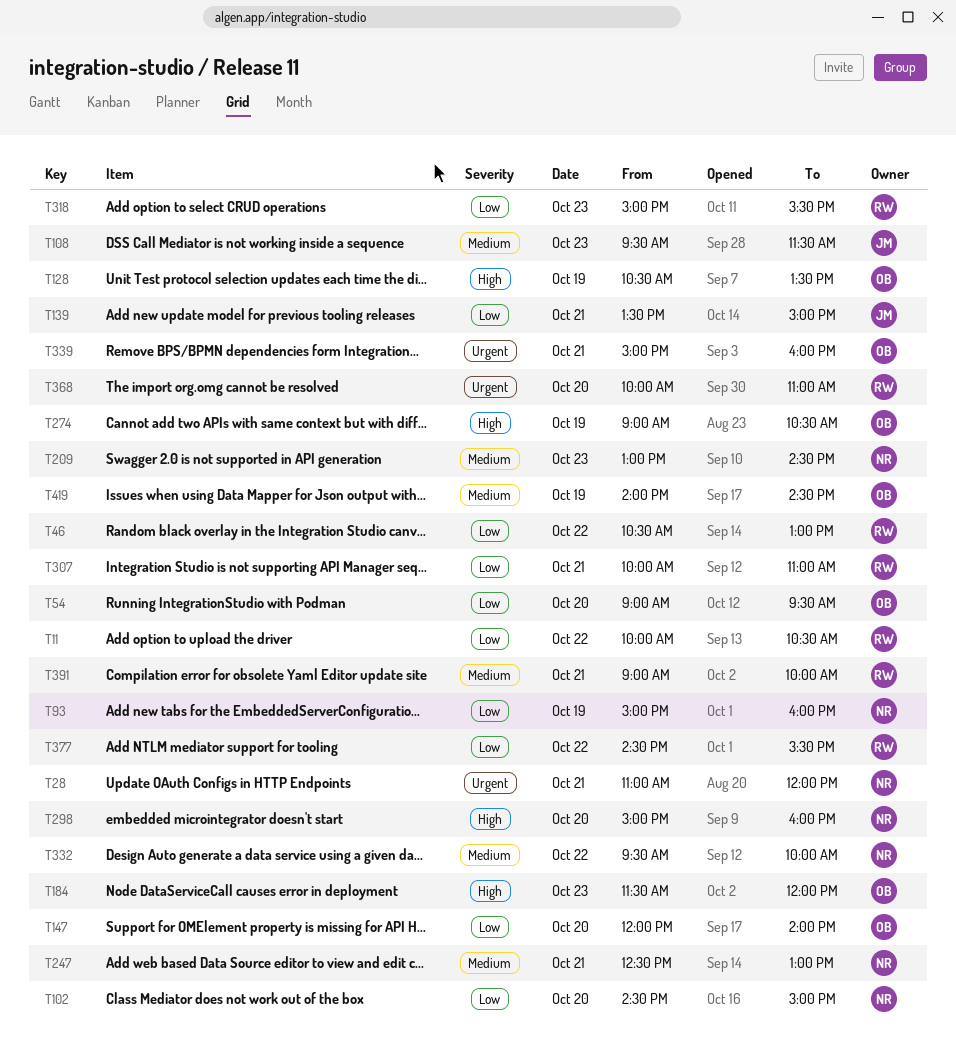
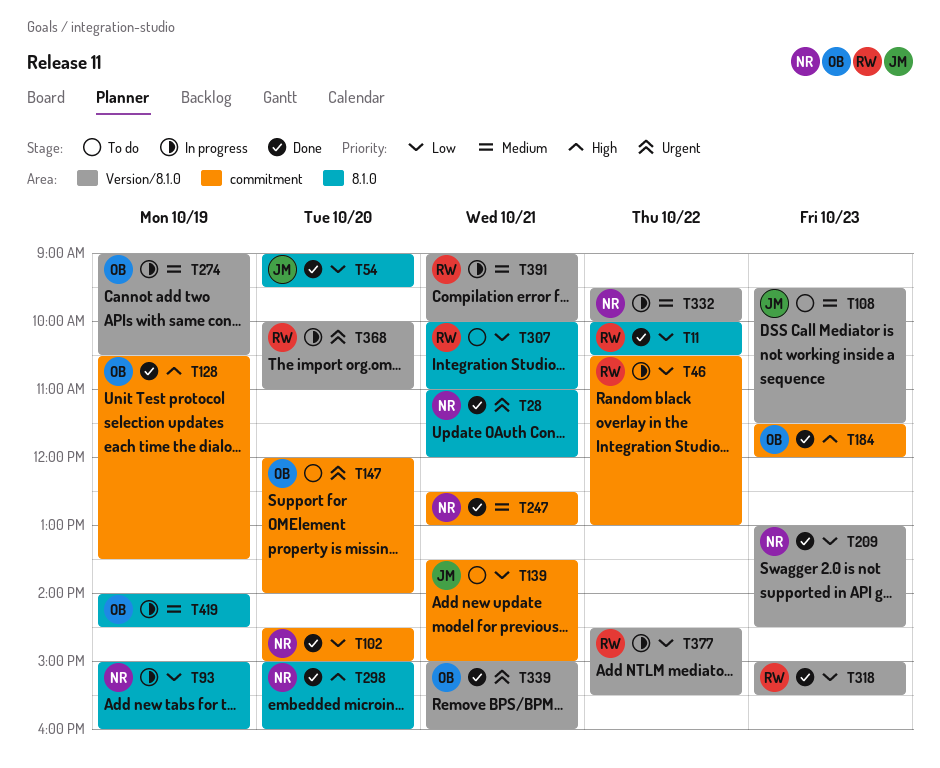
T54, owner: OB -> JM
T147, priority: Low -> Urgent
T209, priority: Medium -> Low
T274, priority: High -> Medium

